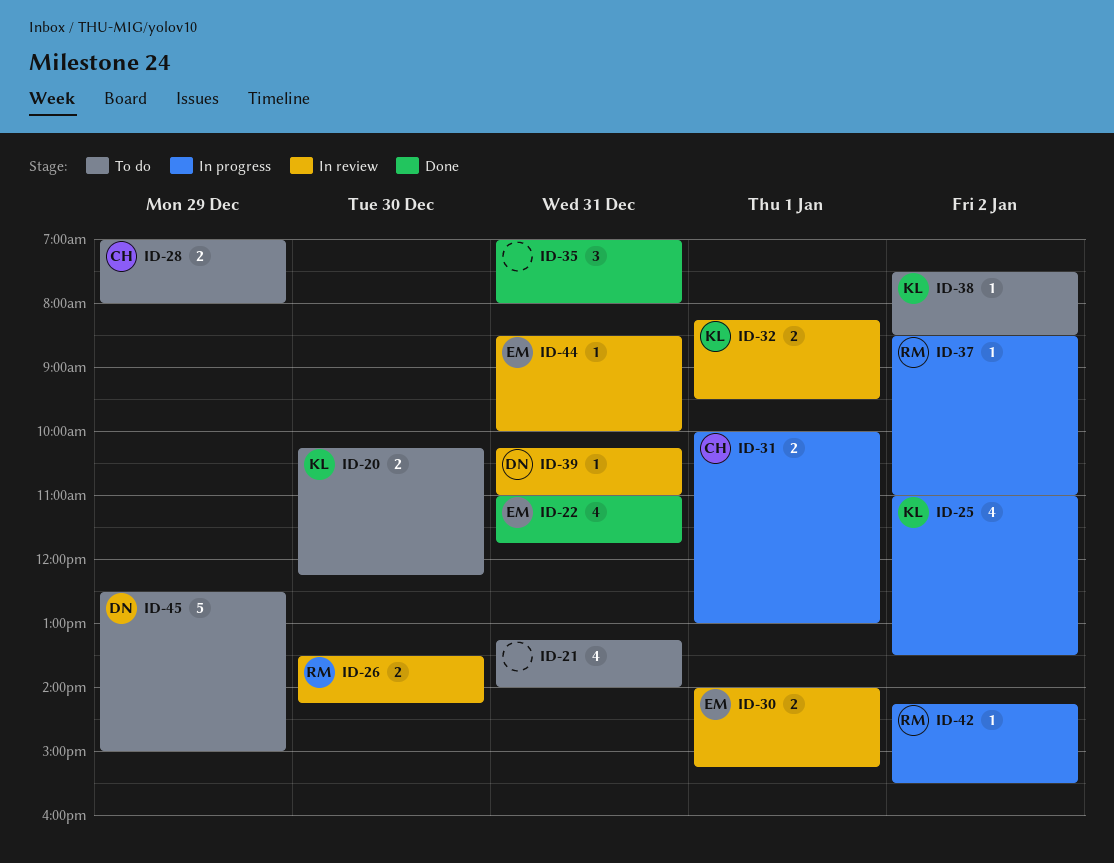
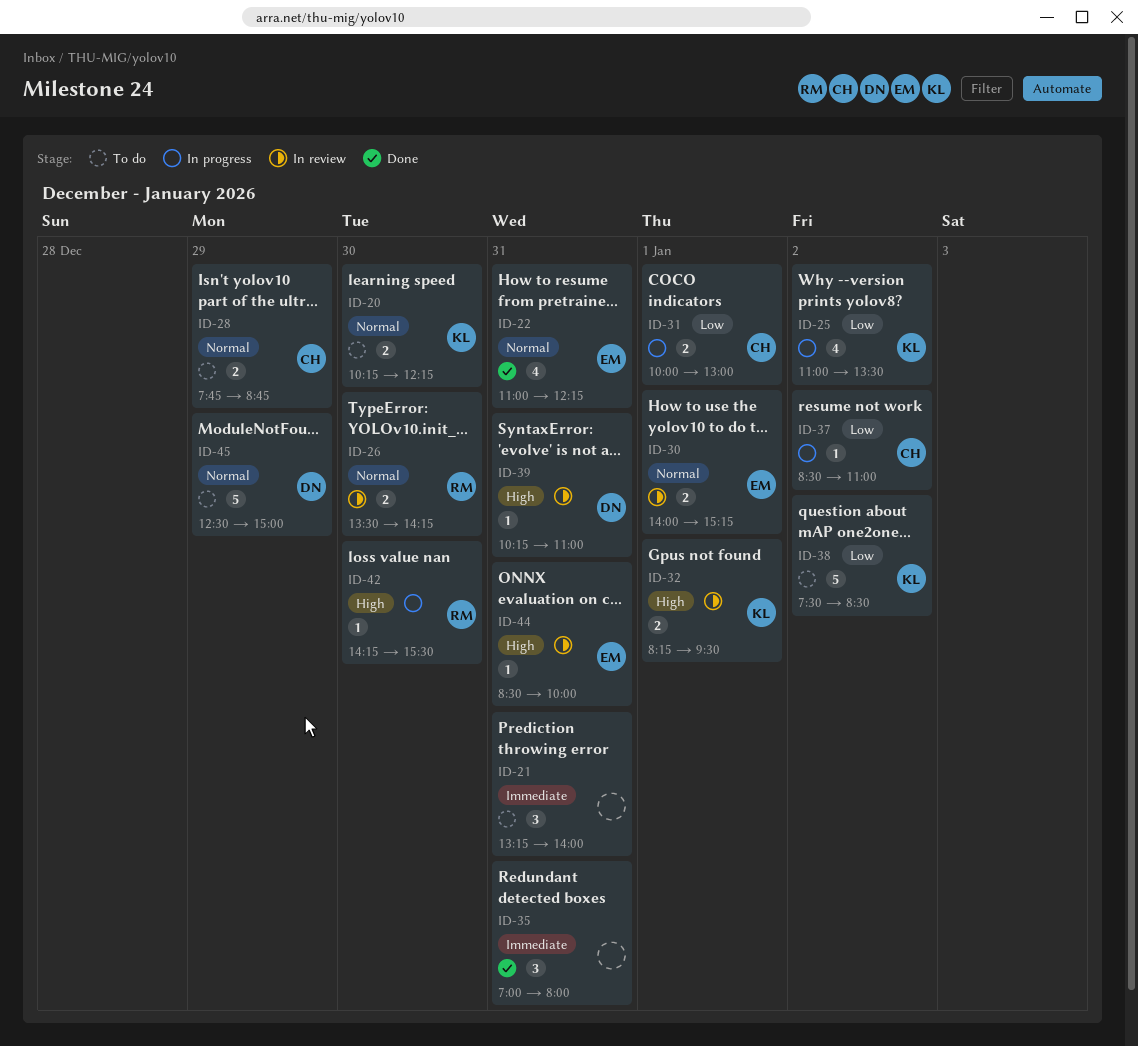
ID-21, estimate: 4 -> 3
ID-22, ends: 11:45 -> 12:15
ID-28, begins: 07:00 -> 07:45
ID-28, ends: 08:00 -> 08:45
ID-37, owner: RM -> CH
ID-38, estimate: 1 -> 5
ID-42, day: Jan 2 -> Dec 30

